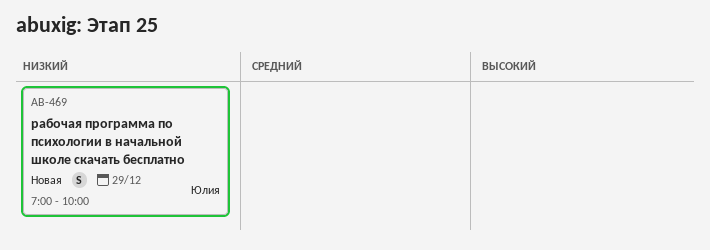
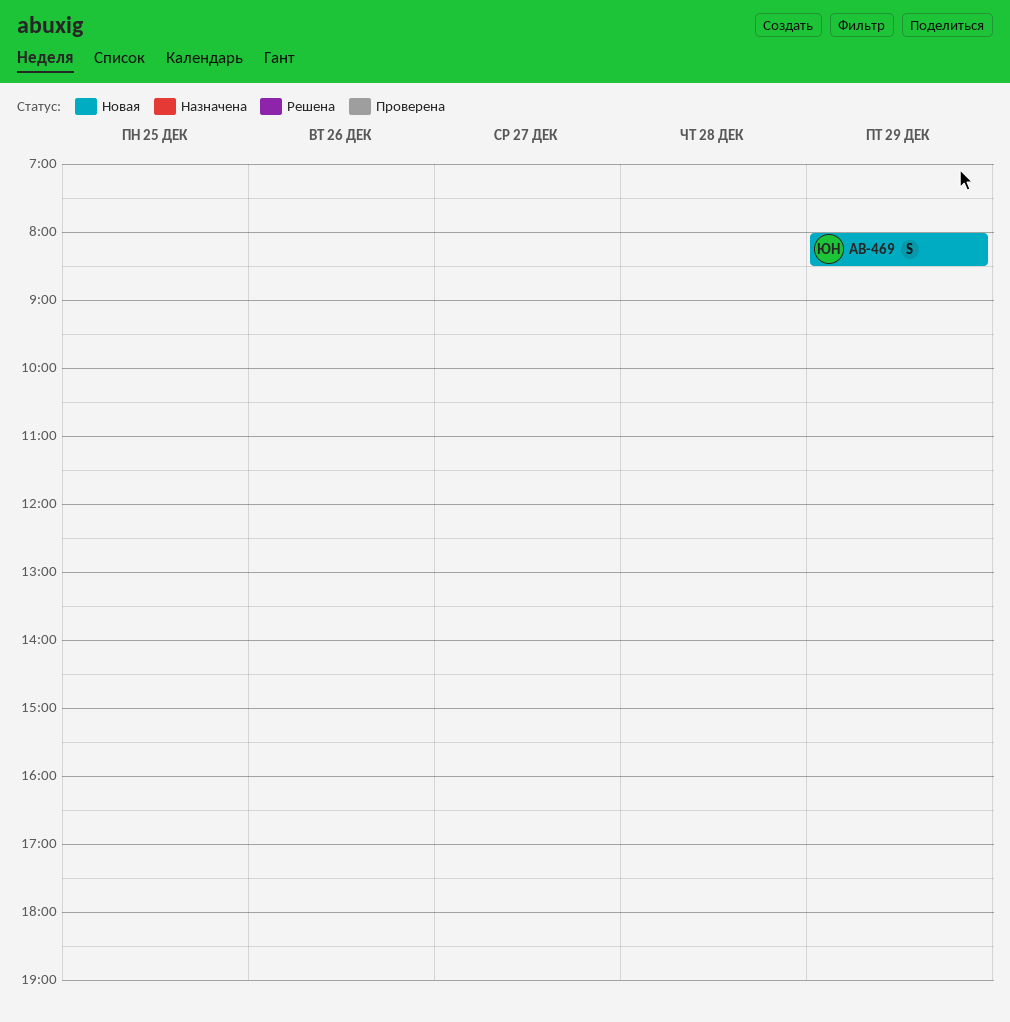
AB-469, begins: 07:00 -> 08:00
AB-469, ends: 10:00 -> 08:30

